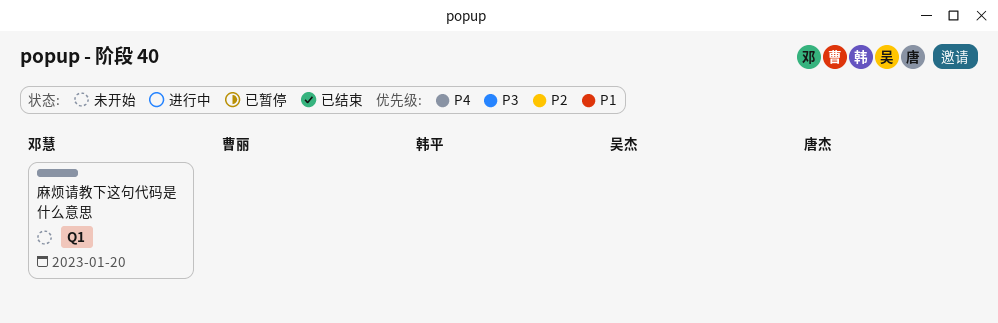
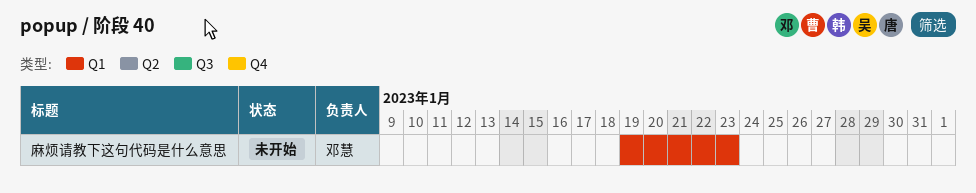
麻烦请教下这句代码是什么意思, due: Jan 20 -> Jan 23

